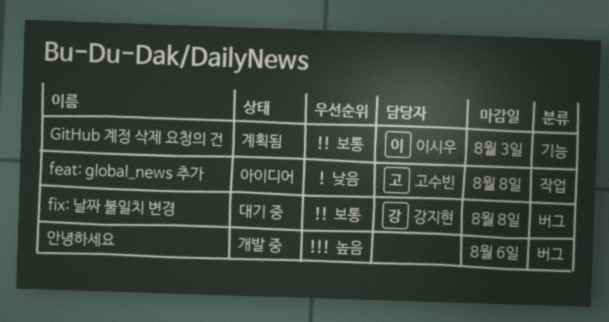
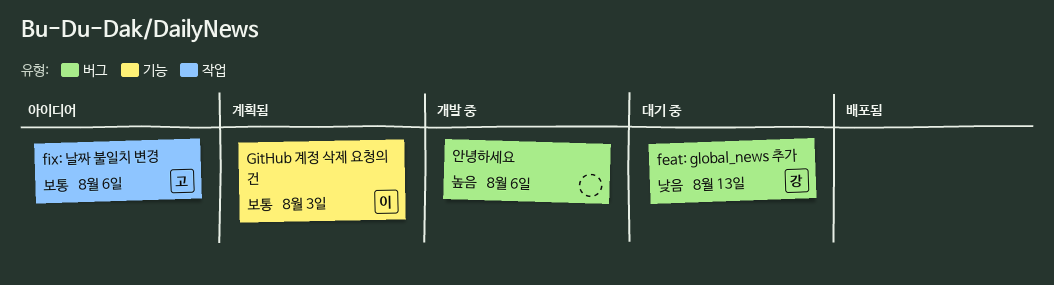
feat: global_news 추가, status: 아이디어 -> 대기 중
feat: global_news 추가, owner: 고수빈 -> 강지현
feat: global_news 추가, label: 작업 -> 버그
feat: global_news 추가, due: Aug 8 -> Aug 13
fix: 날짜 불일치 변경, status: 대기 중 -> 아이디어
fix: 날짜 불일치 변경, owner: 강지현 -> 고수빈
fix: 날짜 불일치 변경, label: 버그 -> 작업
fix: 날짜 불일치 변경, due: Aug 8 -> Aug 6

